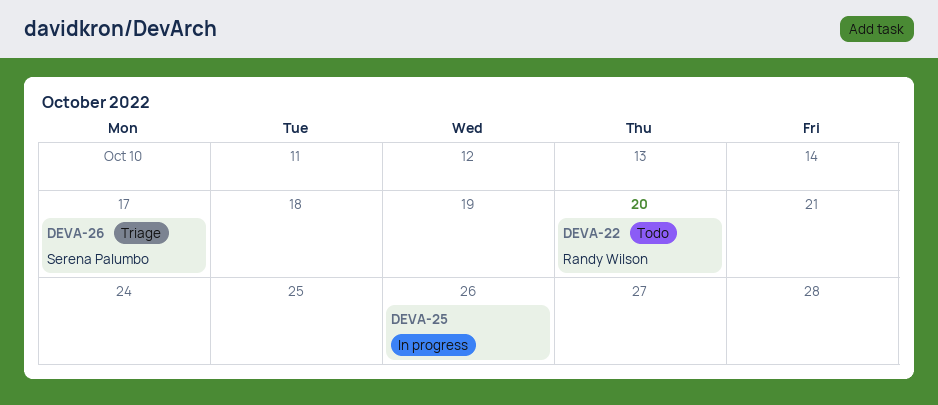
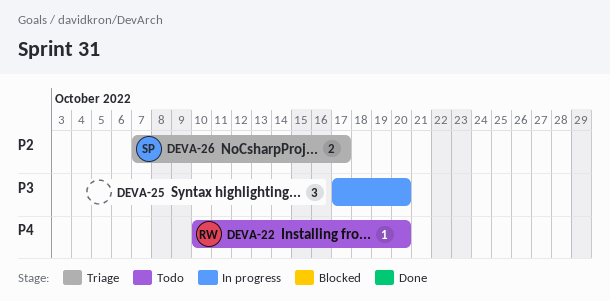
DEVA-25, due: Oct 26 -> Oct 20

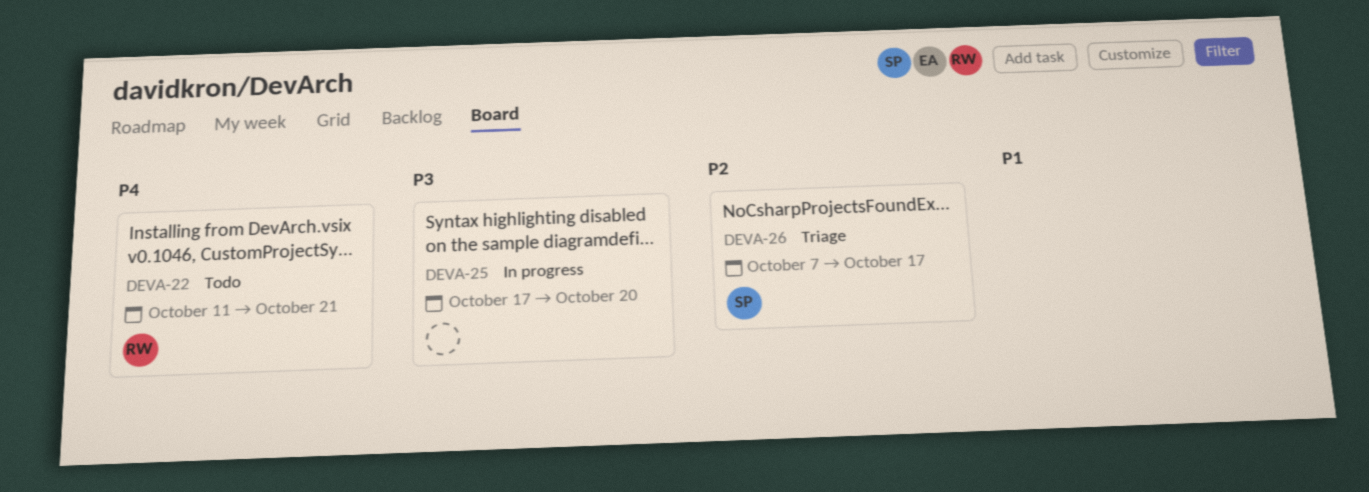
DEVA-22, start: Oct 10 -> Oct 11
DEVA-22, due: Oct 20 -> Oct 21

